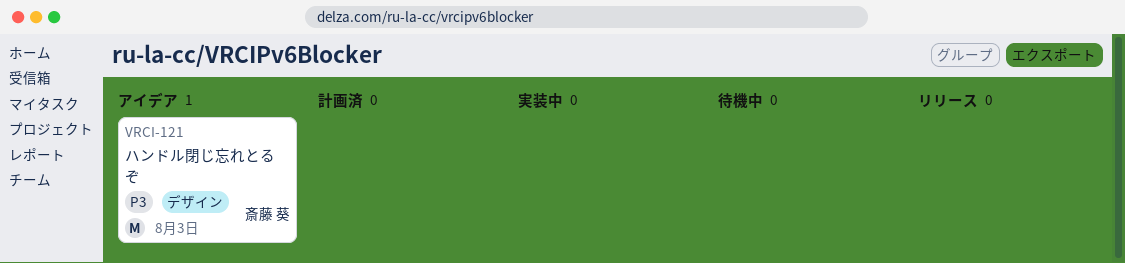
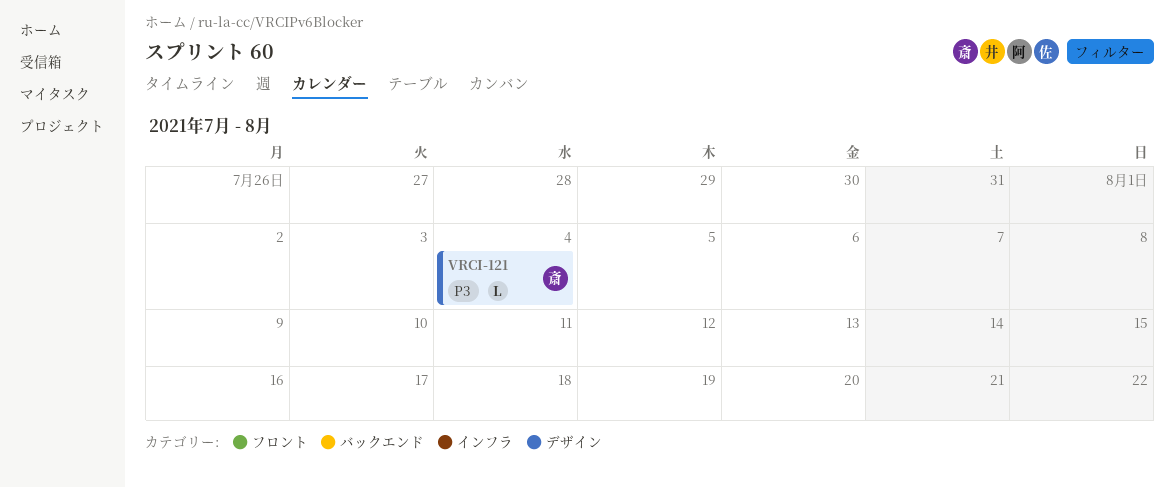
VRCI-121, estimate: M -> L
VRCI-121, due: Aug 3 -> Aug 4

